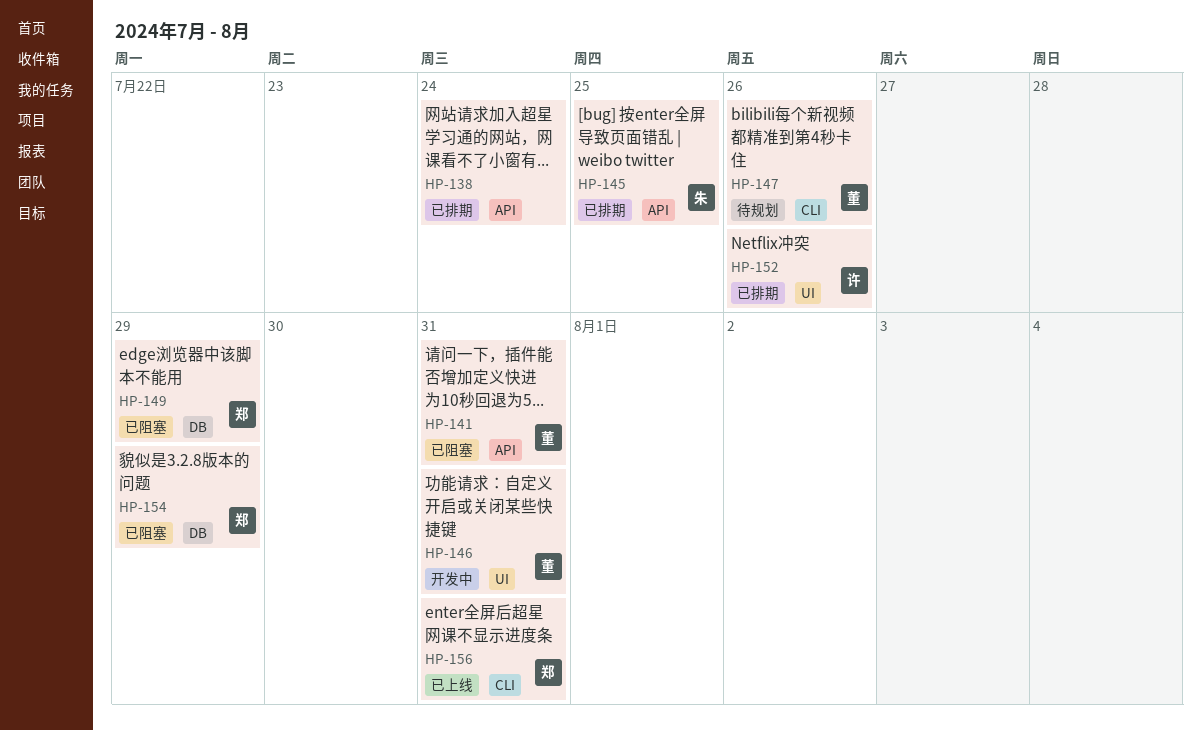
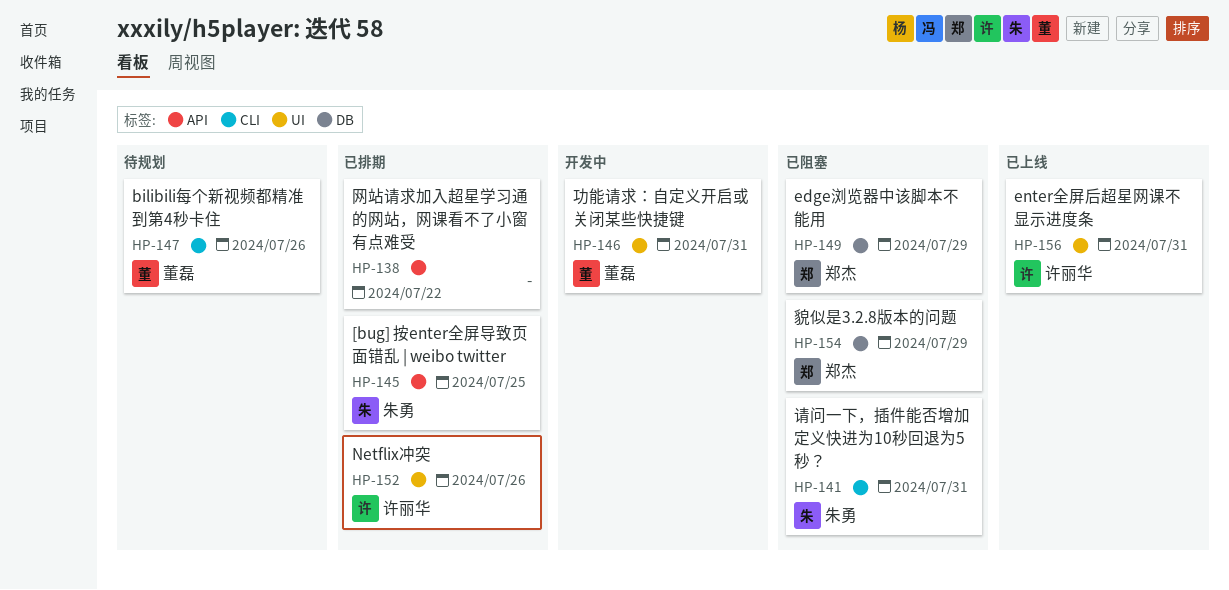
HP-138, due: Jul 24 -> Jul 22
HP-141, owner: 董磊 -> 朱勇
HP-141, label: API -> CLI
HP-156, owner: 郑杰 -> 许丽华
HP-156, label: CLI -> UI

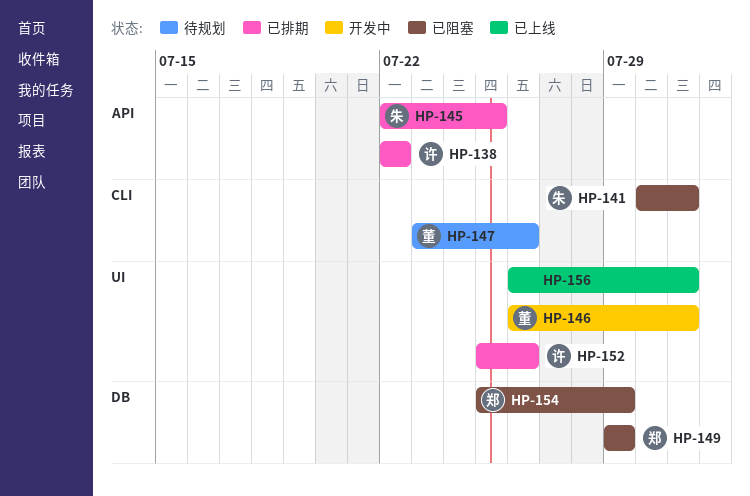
HP-138, owner: none -> 许丽华
HP-156, owner: 许丽华 -> none

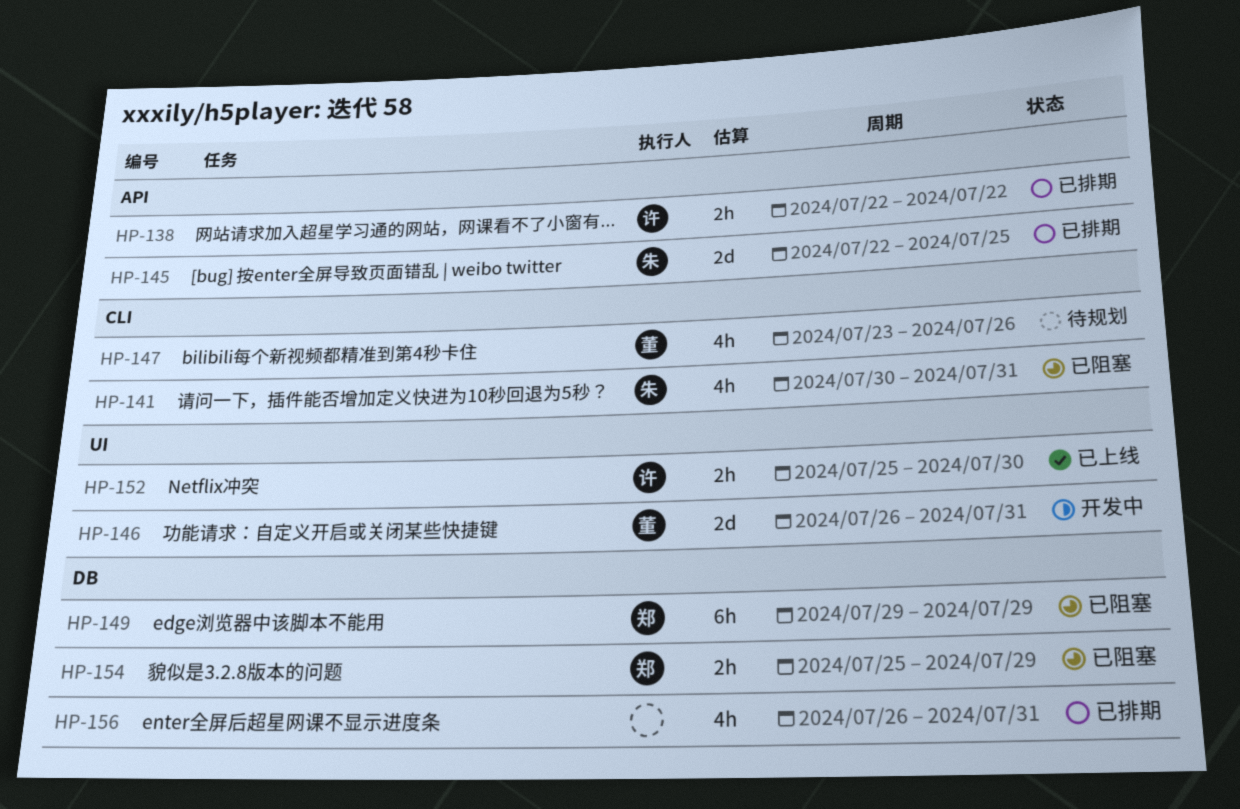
HP-152, status: 已排期 -> 已上线
HP-152, due: Jul 26 -> Jul 30
HP-156, status: 已上线 -> 已排期
HP-156, label: UI -> DB

